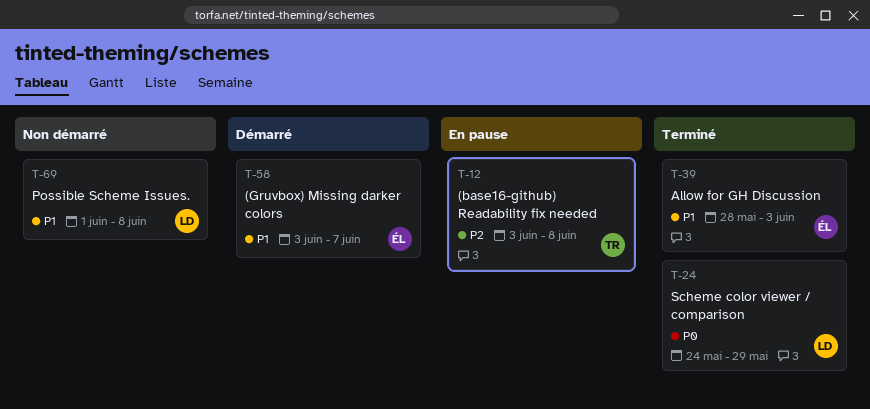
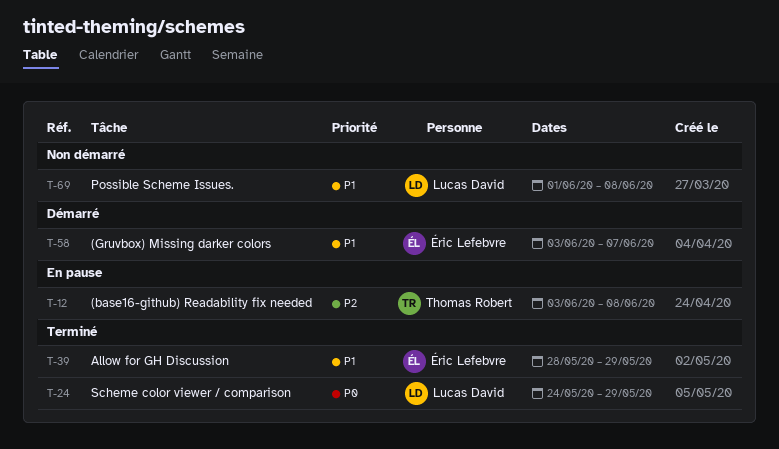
T-39, due: Jun 3 -> May 29

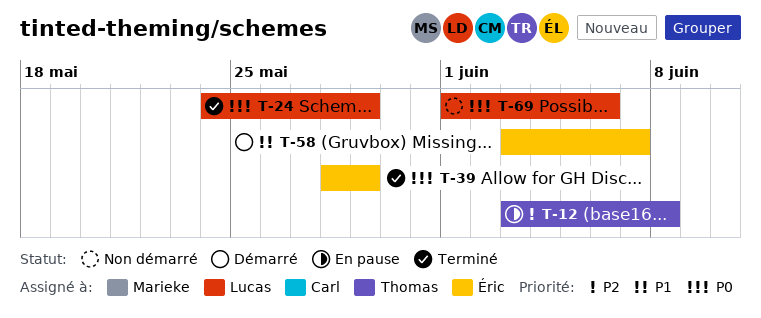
T-39, priority: P1 -> P0
T-69, priority: P1 -> P0
T-69, due: Jun 8 -> Jun 6

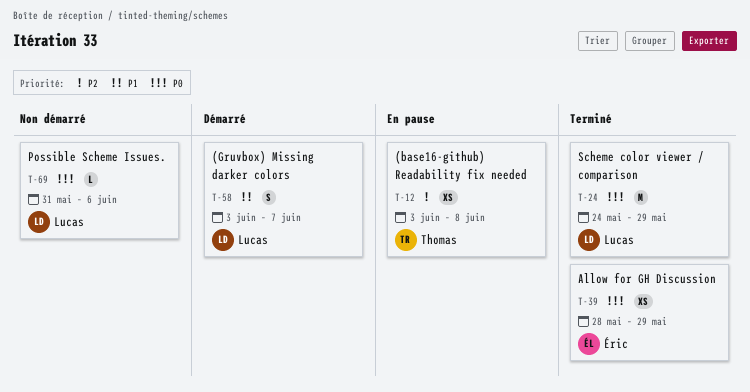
T-58, owner: Éric -> Lucas
T-69, start: Jun 1 -> May 31

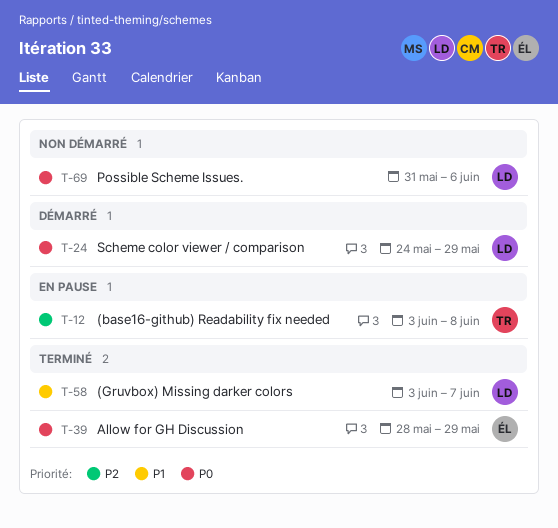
T-24, status: Terminé -> Démarré
T-58, status: Démarré -> Terminé

